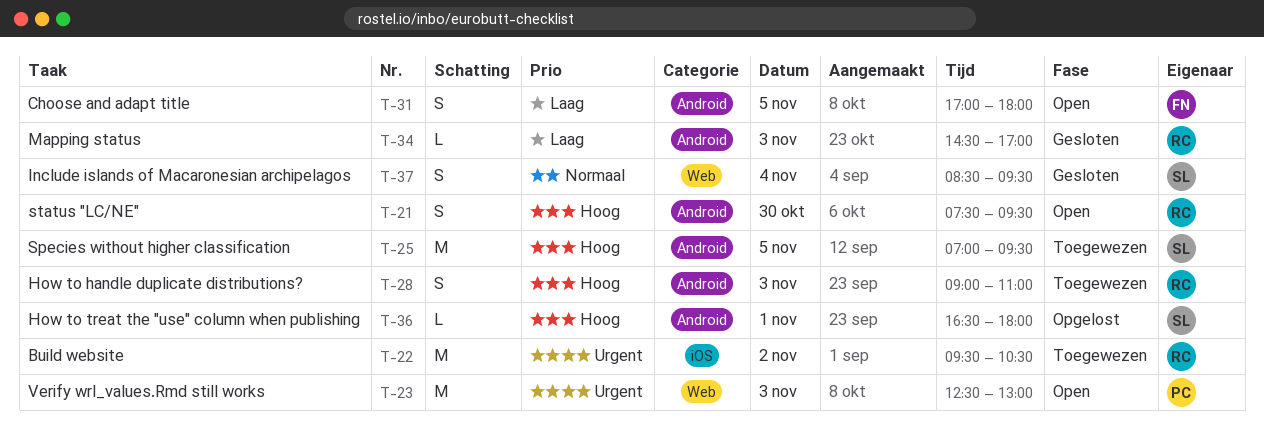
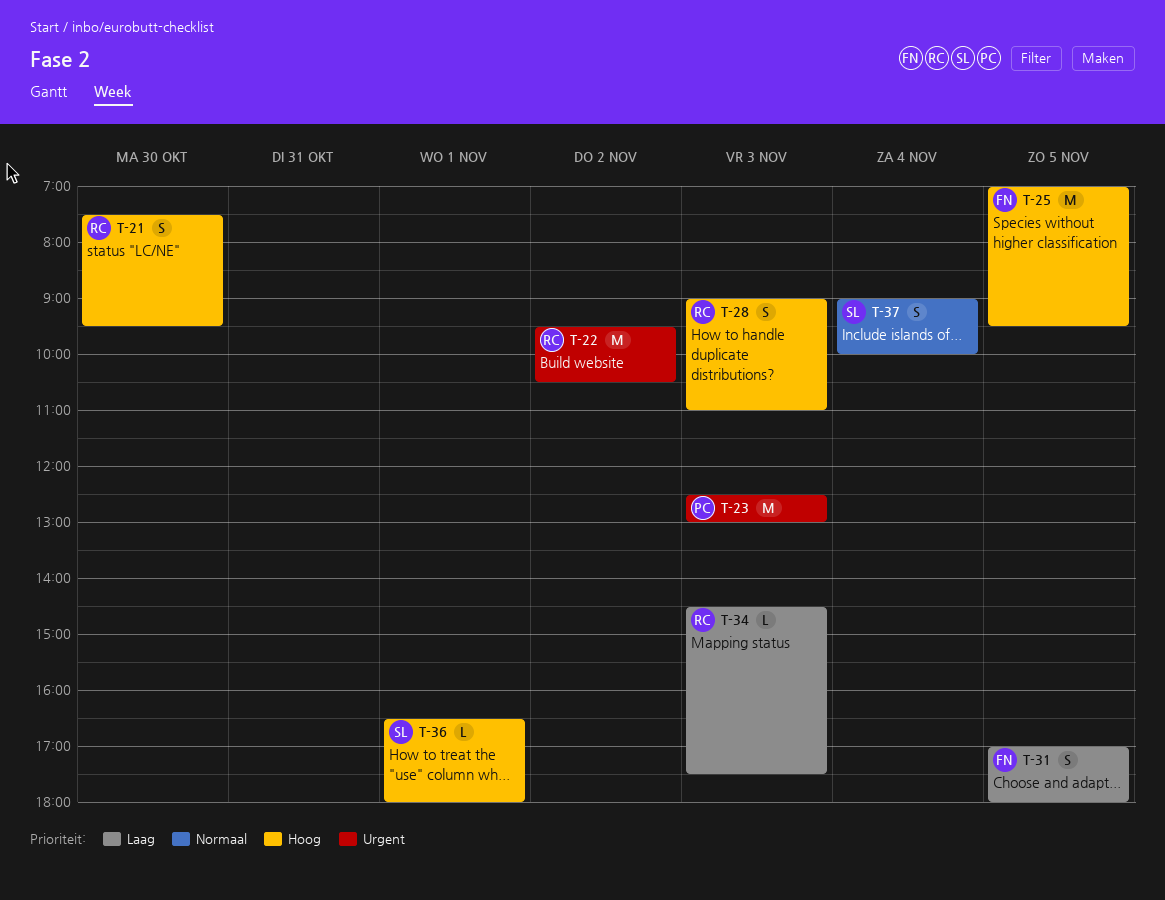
T-25, owner: SL -> FN
T-34, ends: 17:00 -> 17:30
T-37, begins: 08:30 -> 09:00
T-37, ends: 09:30 -> 10:00

